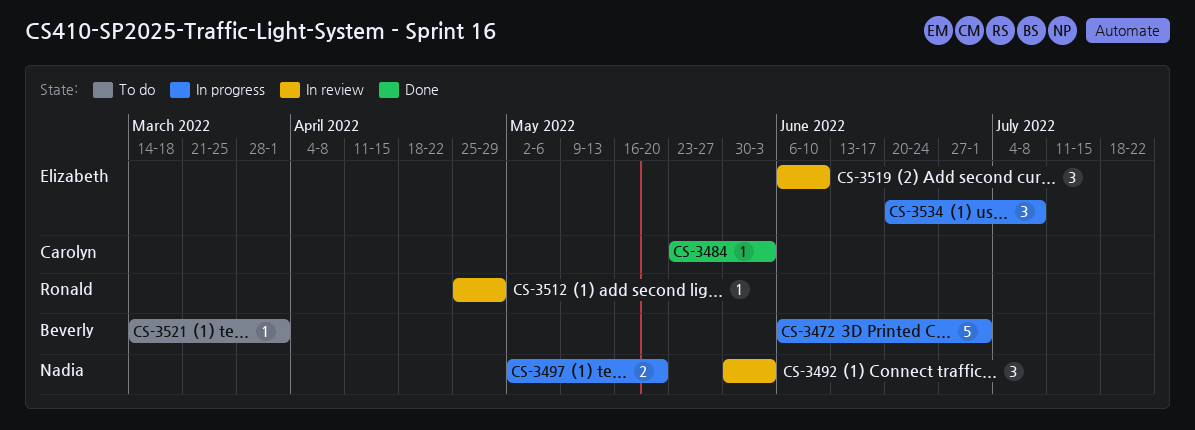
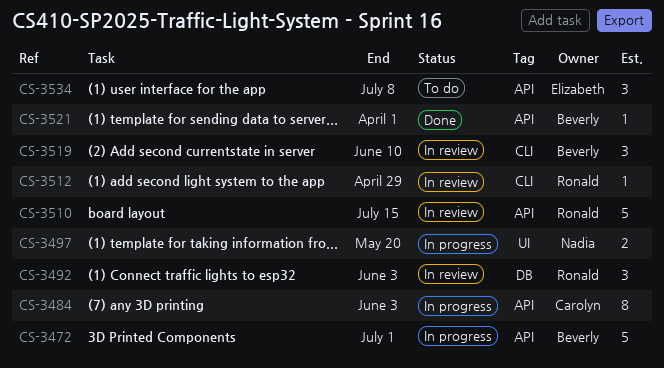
CS-3484, status: Done -> In progress
CS-3484, estimate: 1 -> 8
CS-3492, owner: Nadia -> Ronald
CS-3510: none -> present
CS-3519, owner: Elizabeth -> Beverly
CS-3521, status: To do -> Done
CS-3534, status: In progress -> To do

